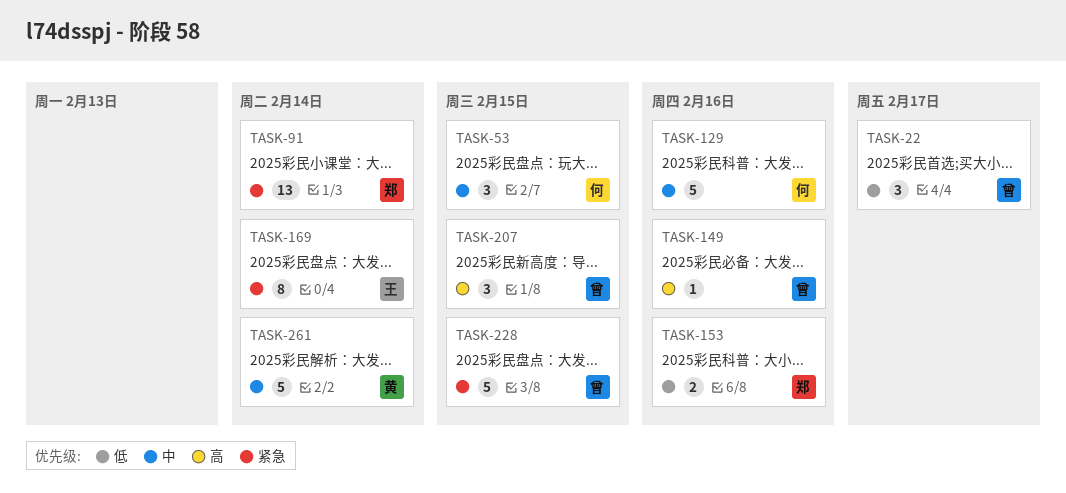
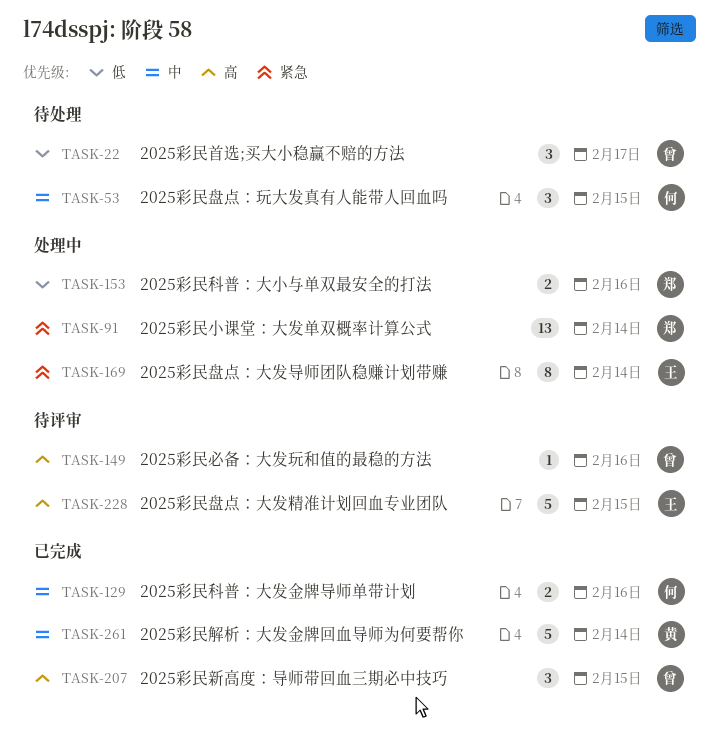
TASK-129, estimate: 5 -> 2
TASK-228, owner: 曾 -> 王
TASK-228, priority: 紧急 -> 高

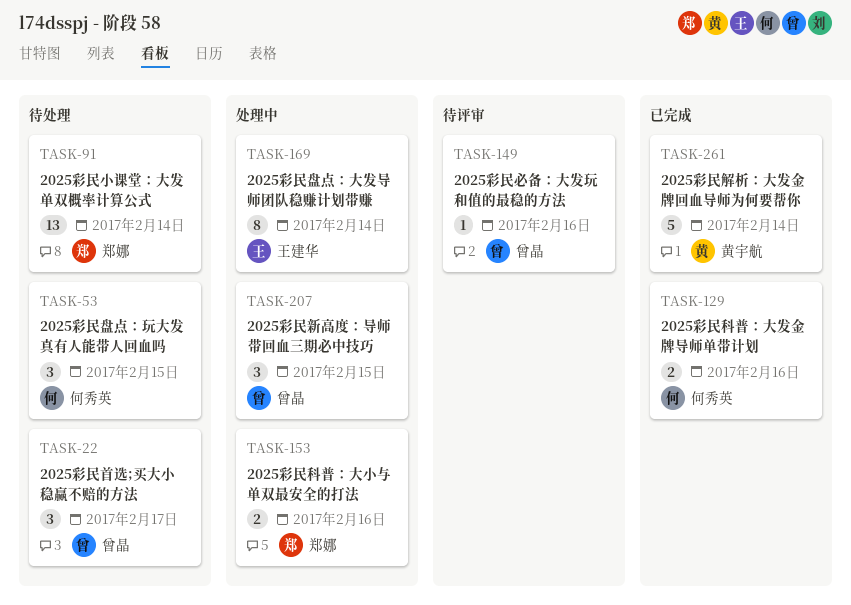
TASK-91, status: 处理中 -> 待处理
TASK-207, status: 已完成 -> 处理中
TASK-228: present -> none

